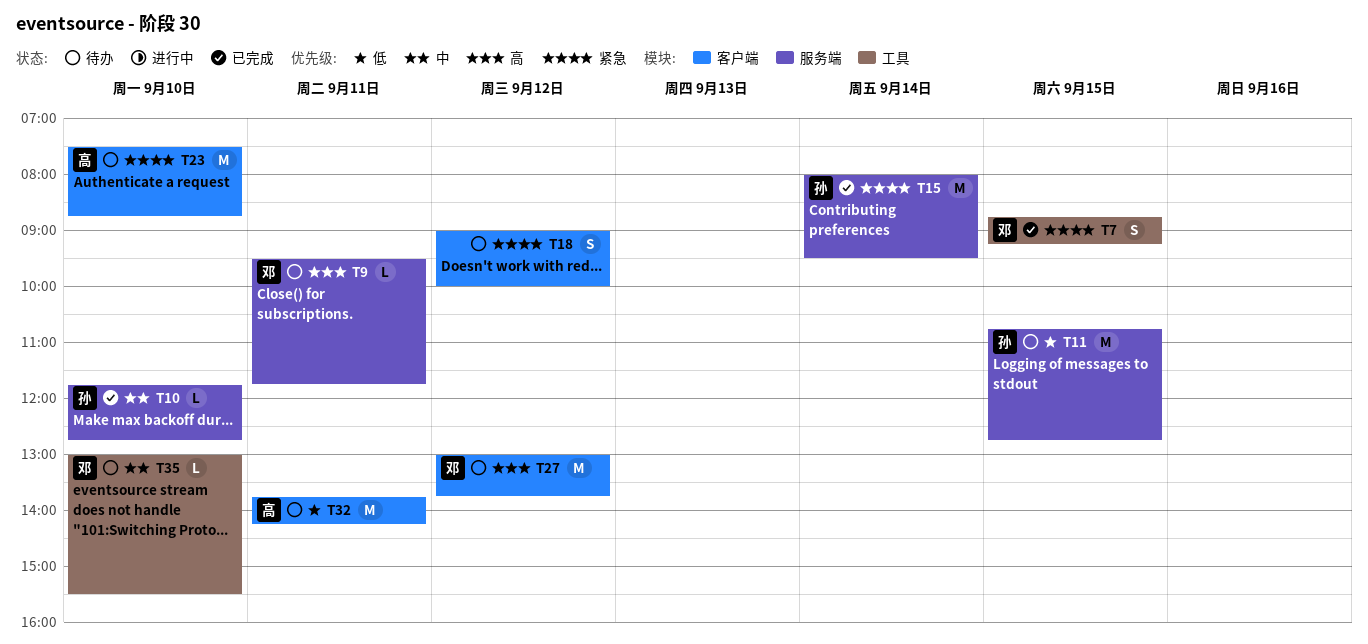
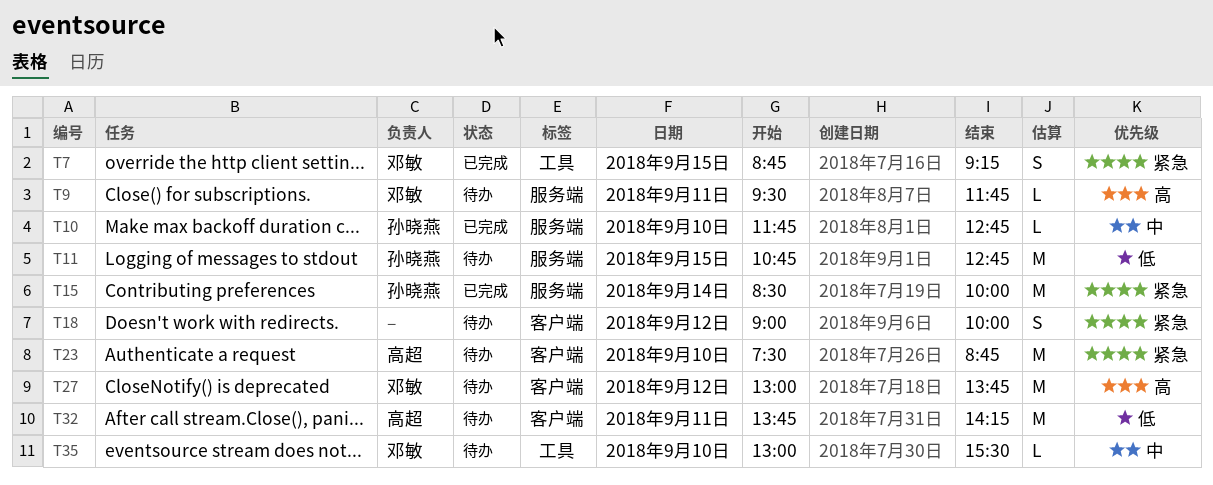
T15, begins: 08:00 -> 08:30
T15, ends: 09:30 -> 10:00

